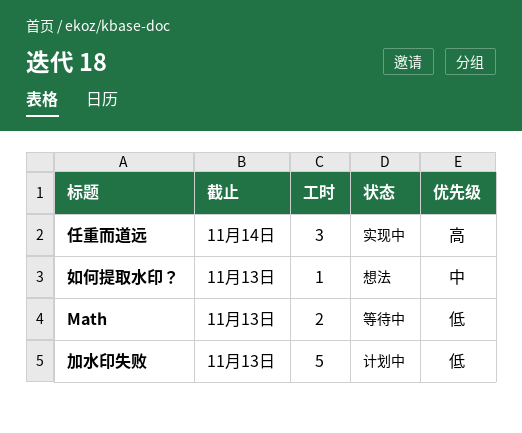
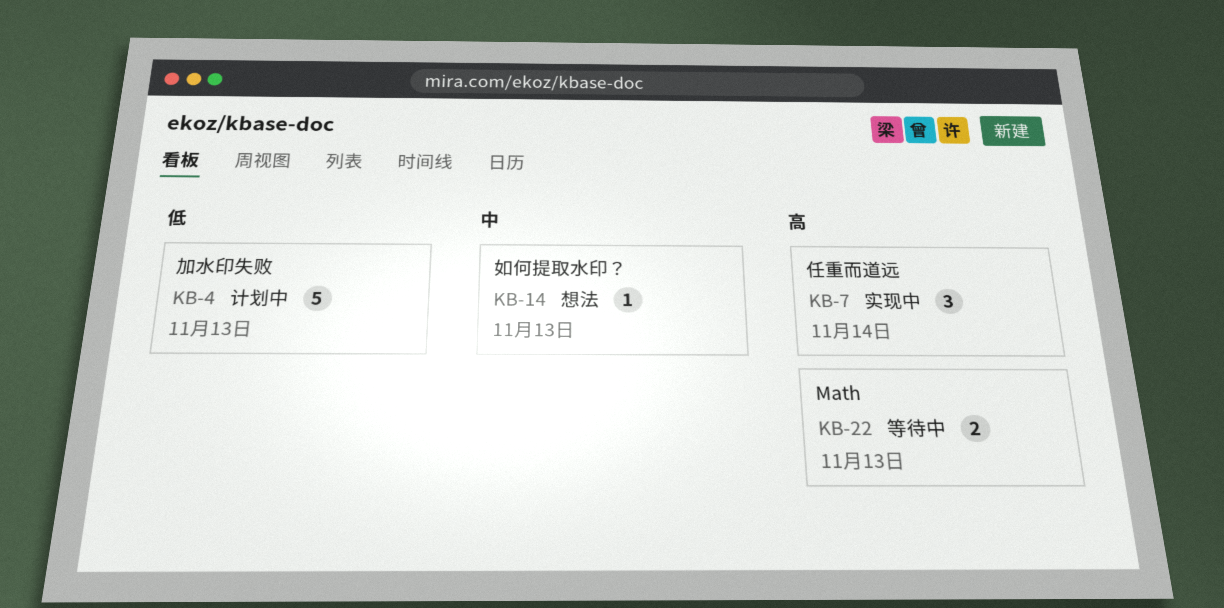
Math, priority: 低 -> 高

